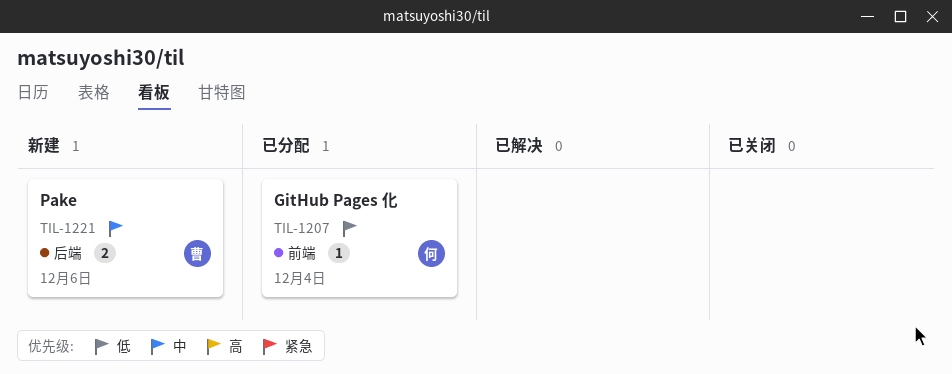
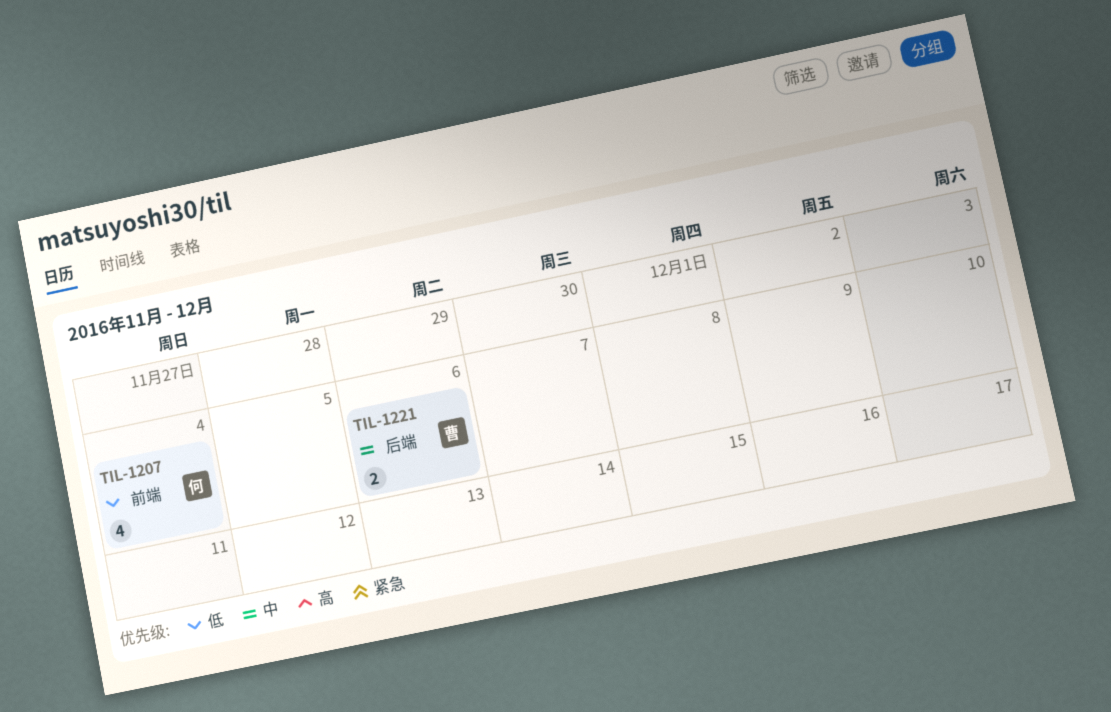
TIL-1207, estimate: 1 -> 4

